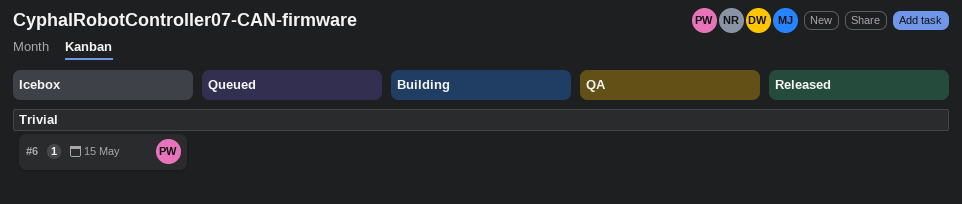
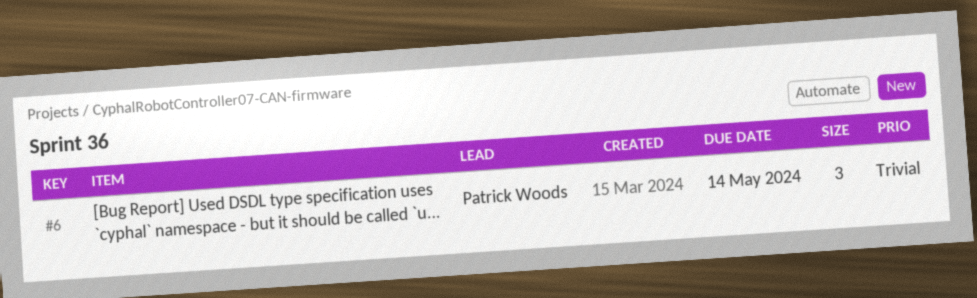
#6, estimate: 1 -> 3
#6, due: May 15 -> May 14

